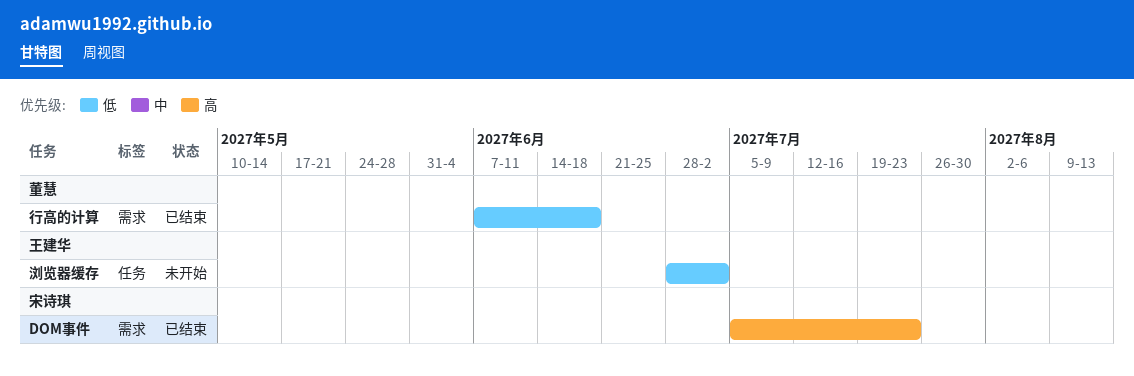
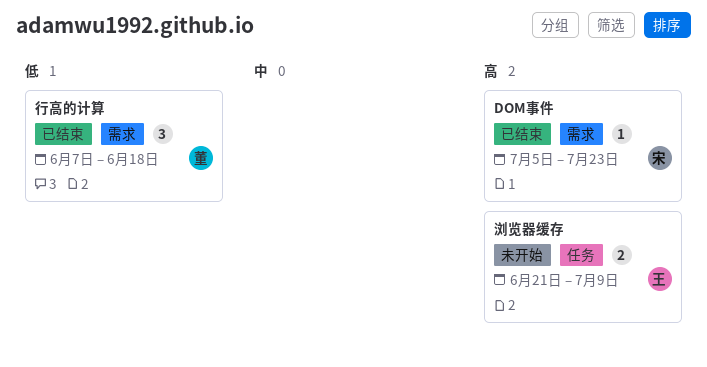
浏览器缓存, priority: 低 -> 高
浏览器缓存, start: Jun 28 -> Jun 21
浏览器缓存, due: Jul 2 -> Jul 9

